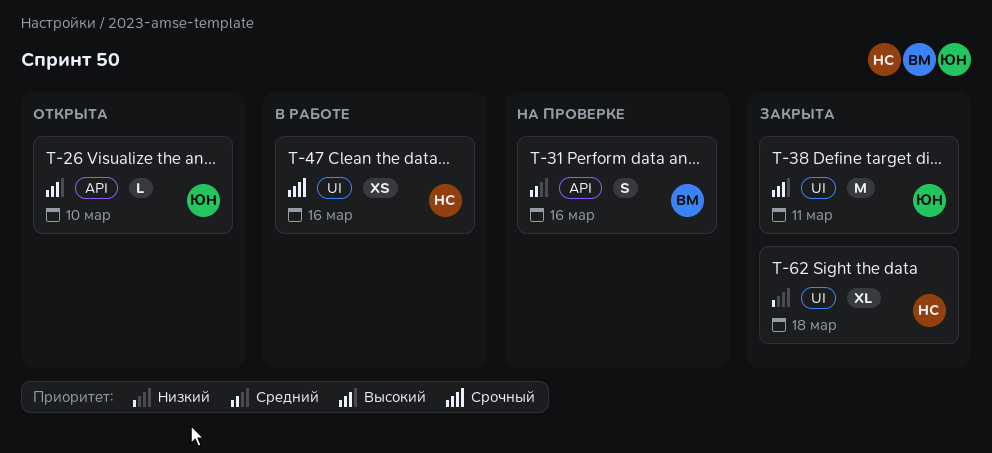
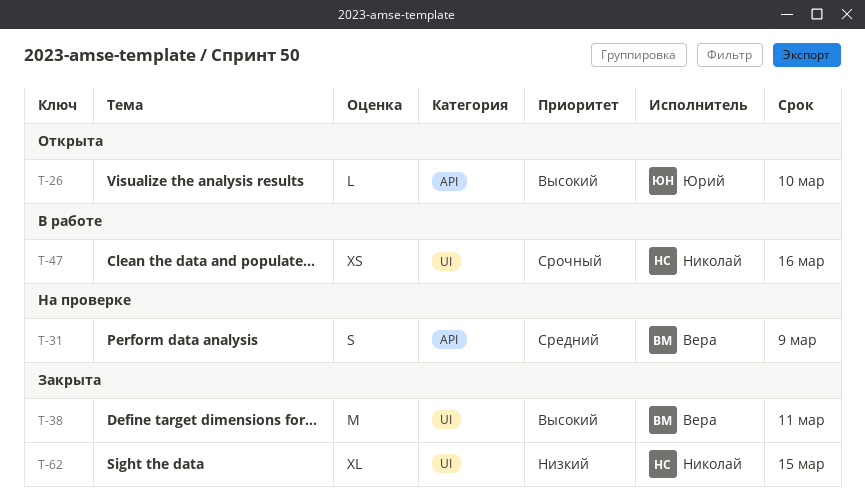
T-31, due: Mar 16 -> Mar 9
T-38, owner: Юрий -> Вера
T-62, due: Mar 18 -> Mar 15

